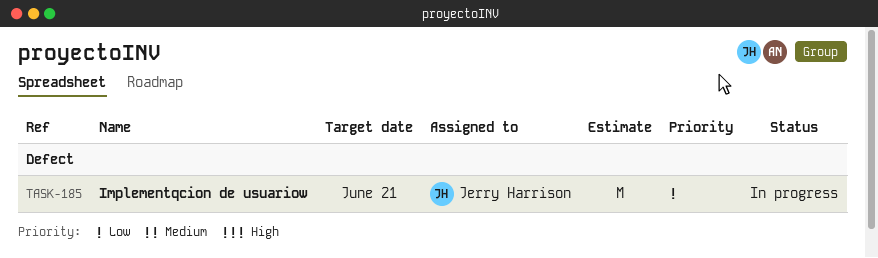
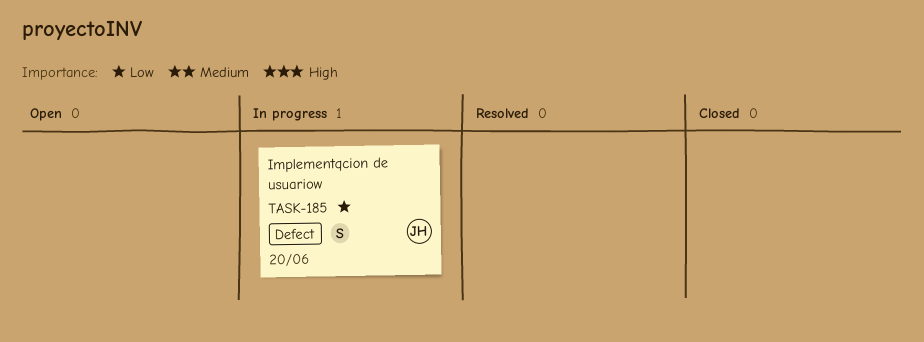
TASK-185, estimate: M -> S
TASK-185, due: Jun 21 -> Jun 20

